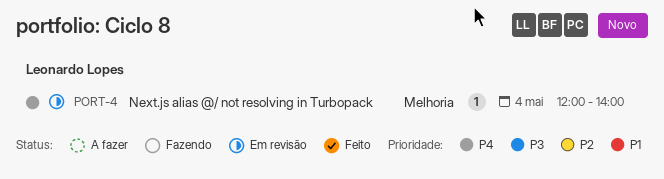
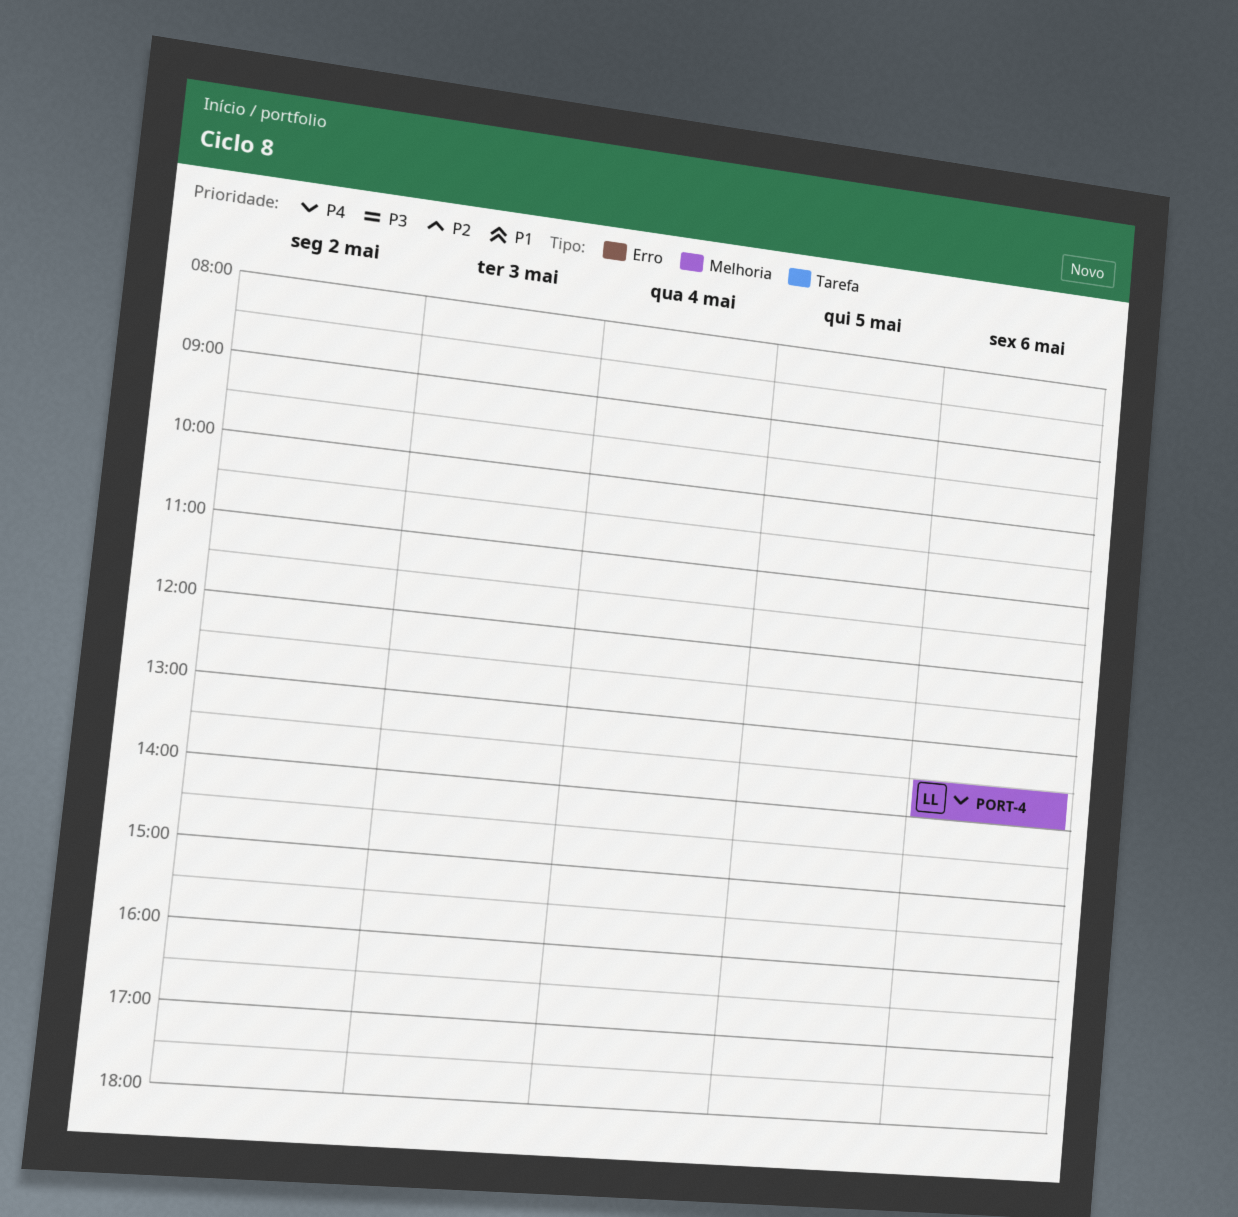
PORT-4, day: May 4 -> May 6
PORT-4, begins: 12:00 -> 13:30

